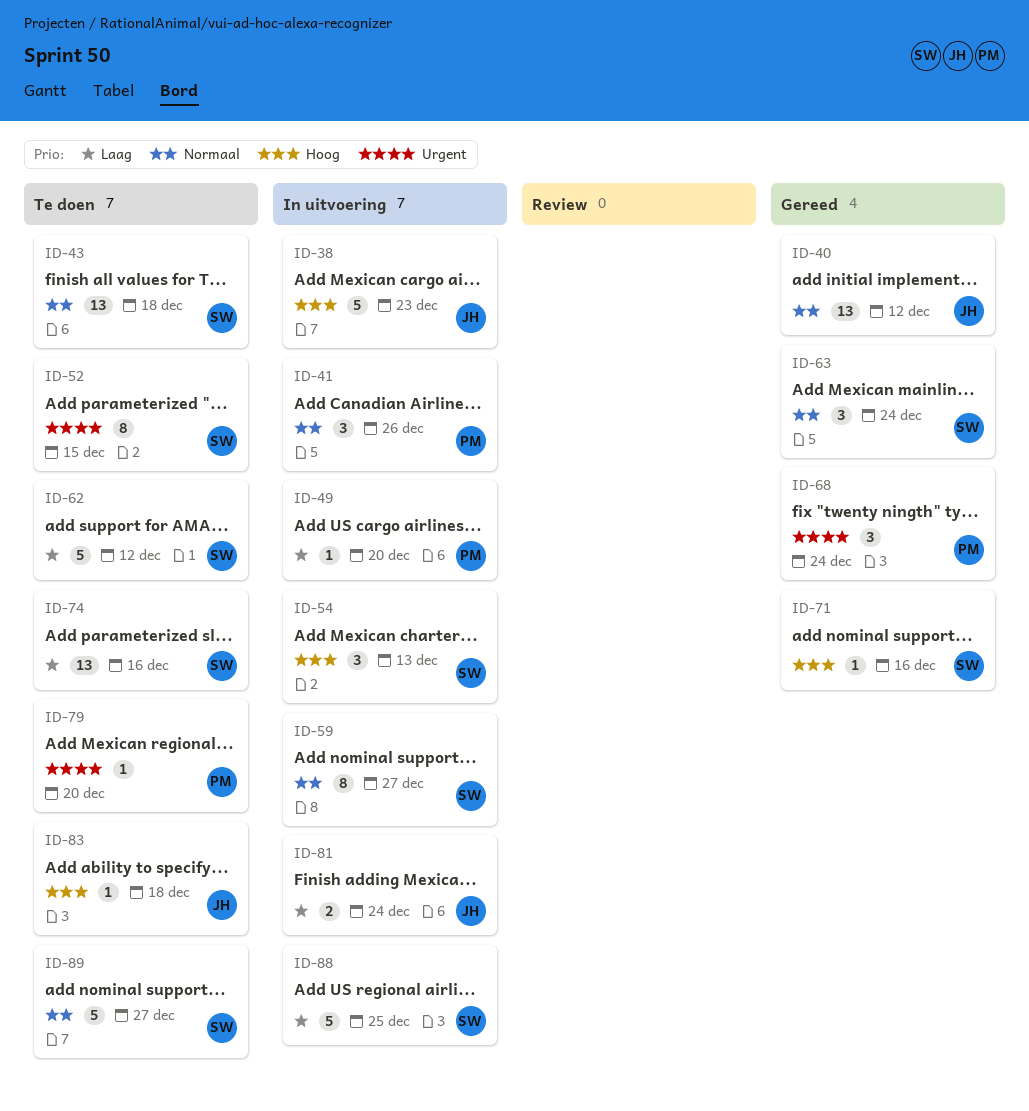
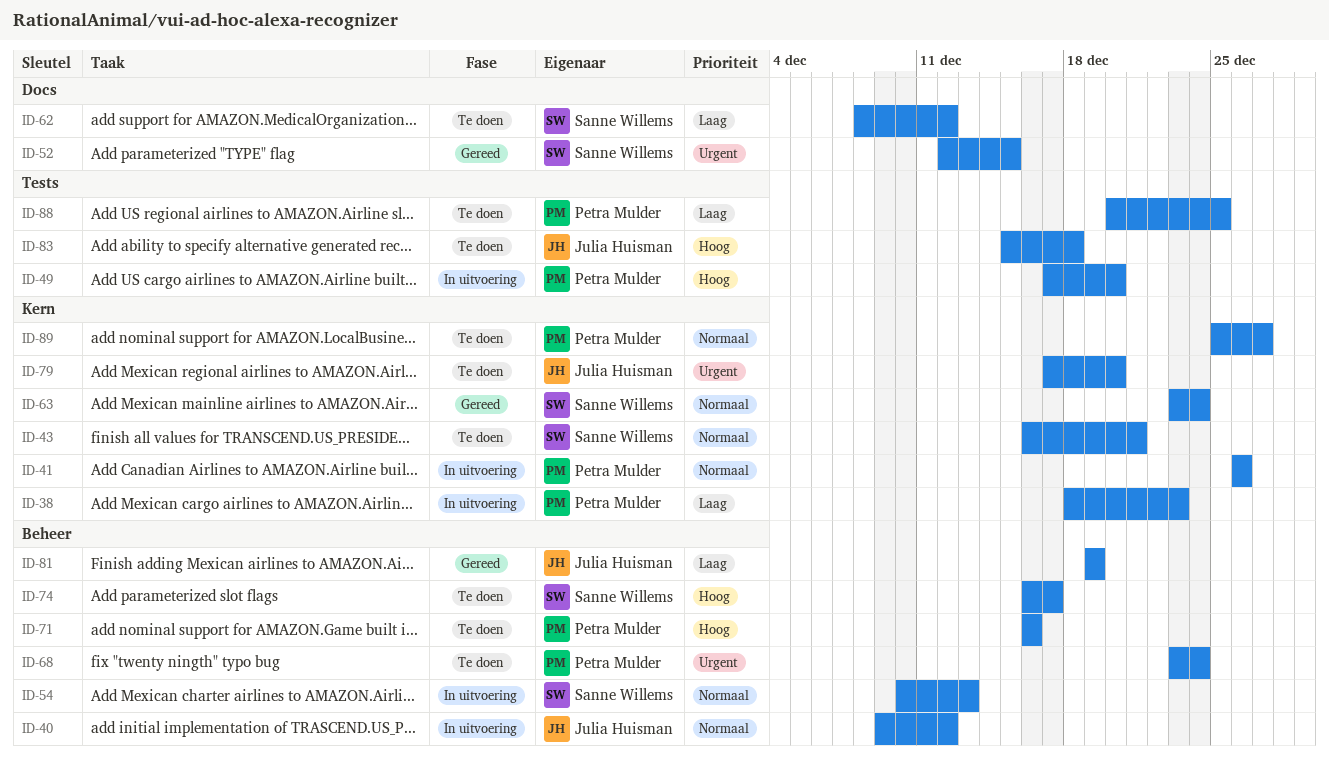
ID-38, owner: Julia Huisman -> Petra Mulder
ID-38, priority: Hoog -> Laag
ID-40, status: Gereed -> In uitvoering
ID-43, due: Dec 18 -> Dec 21
ID-49, priority: Laag -> Hoog
ID-52, status: Te doen -> Gereed
ID-54, priority: Hoog -> Normaal
ID-59: present -> none
ID-68, status: Gereed -> Te doen
ID-71, status: Gereed -> Te doen
ID-71, owner: Sanne Willems -> Petra Mulder
ID-74, priority: Laag -> Hoog
ID-74, due: Dec 16 -> Dec 17
ID-79, owner: Petra Mulder -> Julia Huisman
ID-81, status: In uitvoering -> Gereed
ID-81, due: Dec 24 -> Dec 19
ID-88, status: In uitvoering -> Te doen
ID-88, owner: Sanne Willems -> Petra Mulder
ID-89, owner: Sanne Willems -> Petra Mulder

